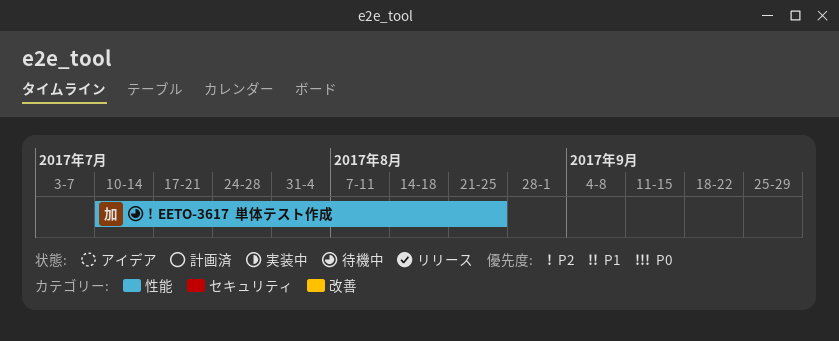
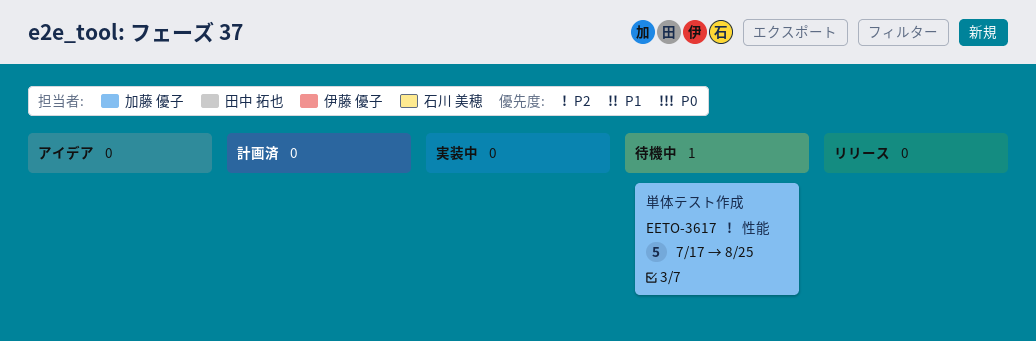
EETO-3617, start: Jul 10 -> Jul 17

